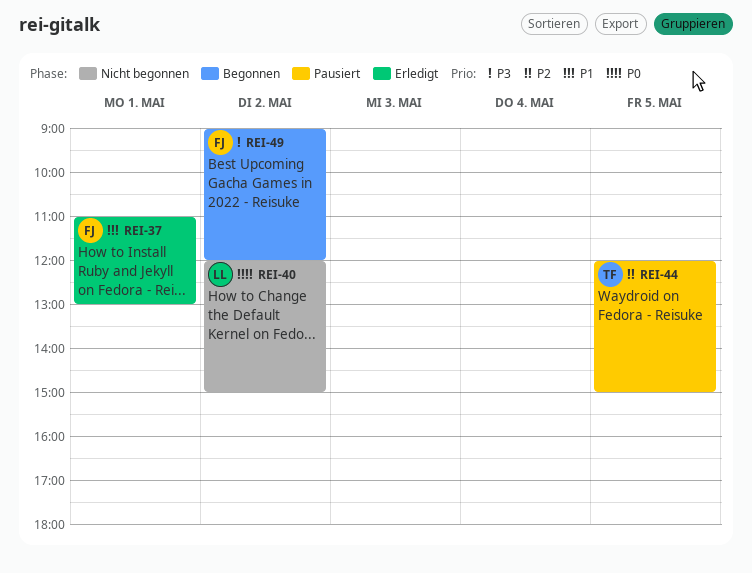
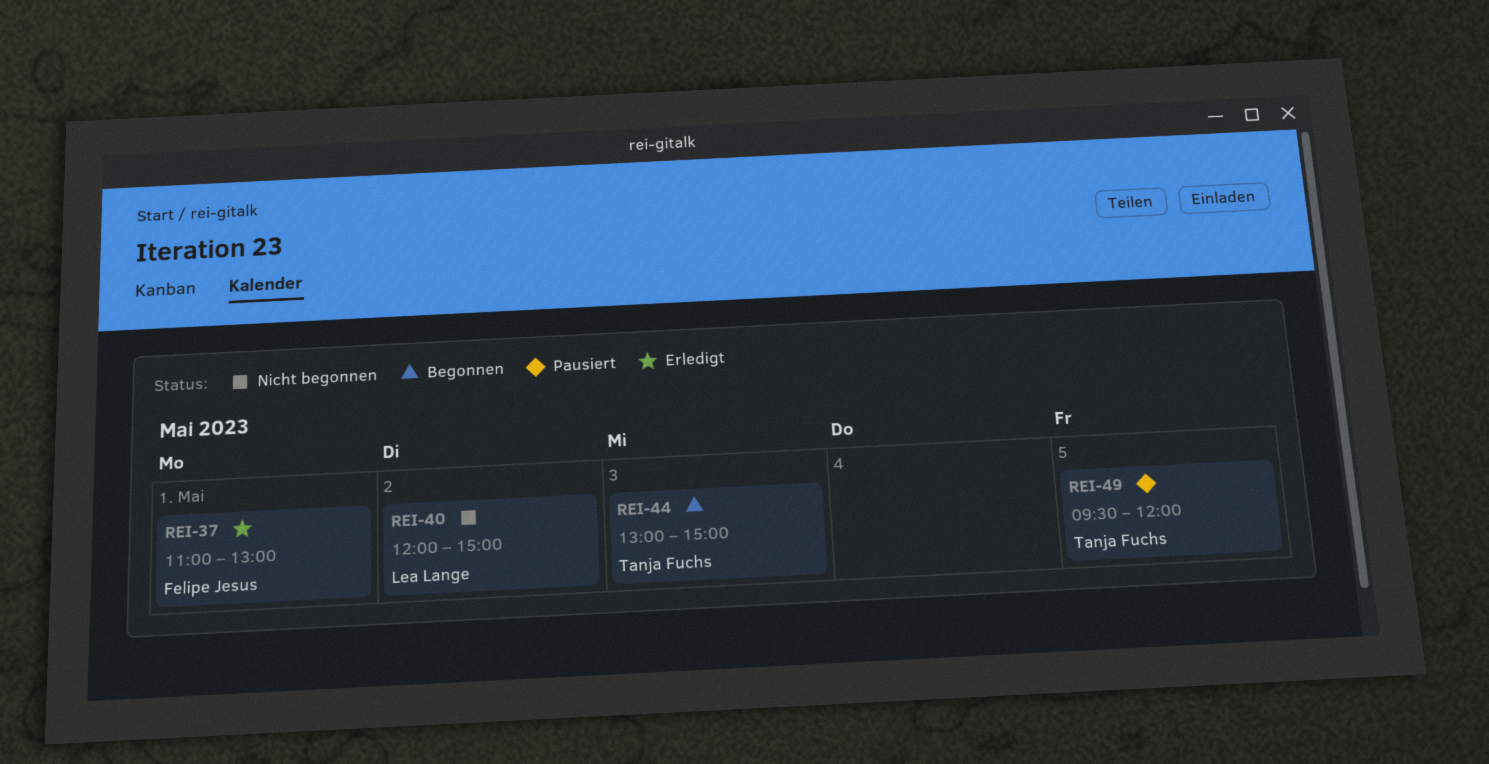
REI-44, status: Pausiert -> Begonnen
REI-44, day: May 5 -> May 3
REI-44, begins: 12:00 -> 13:00
REI-49, status: Begonnen -> Pausiert
REI-49, owner: Felipe Jesus -> Tanja Fuchs
REI-49, day: May 2 -> May 5
REI-49, begins: 09:00 -> 09:30

